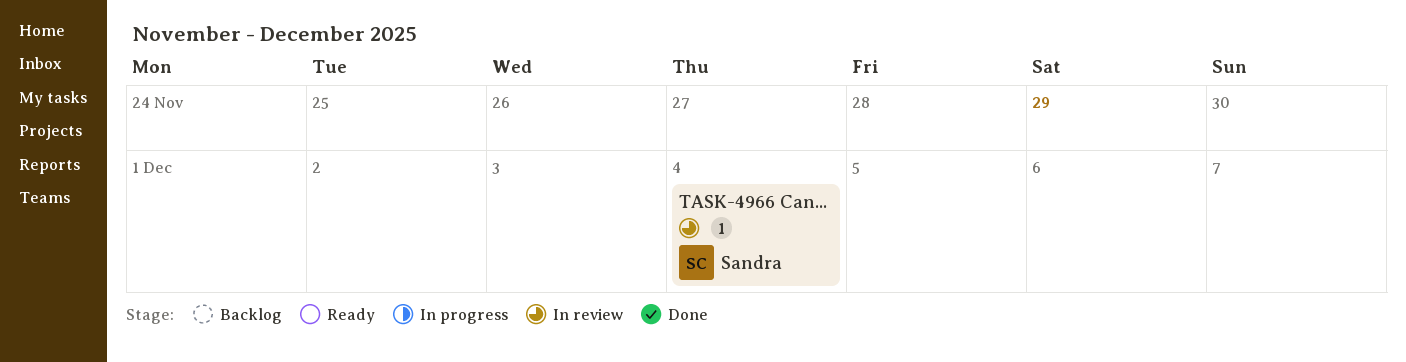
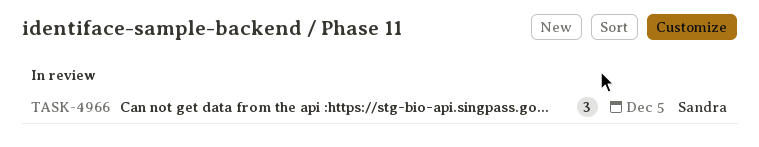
TASK-4966, estimate: 1 -> 3
TASK-4966, due: Dec 4 -> Dec 5

